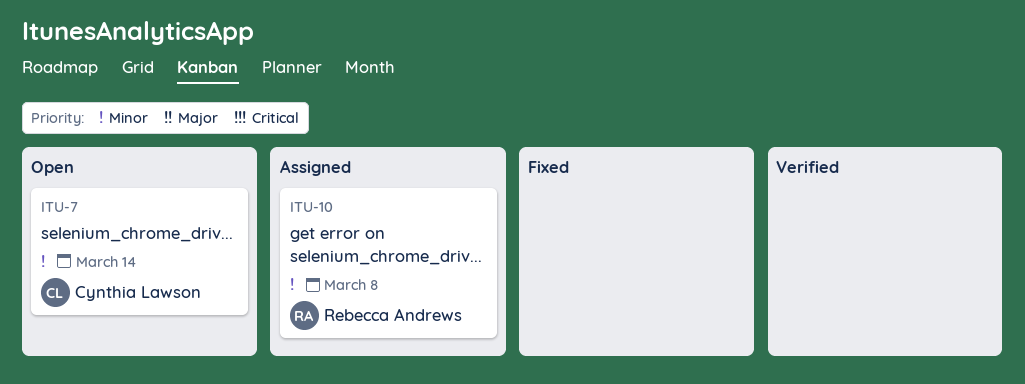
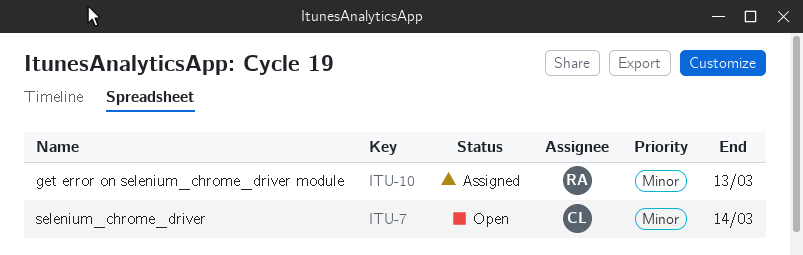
ITU-10, due: Mar 8 -> Mar 13

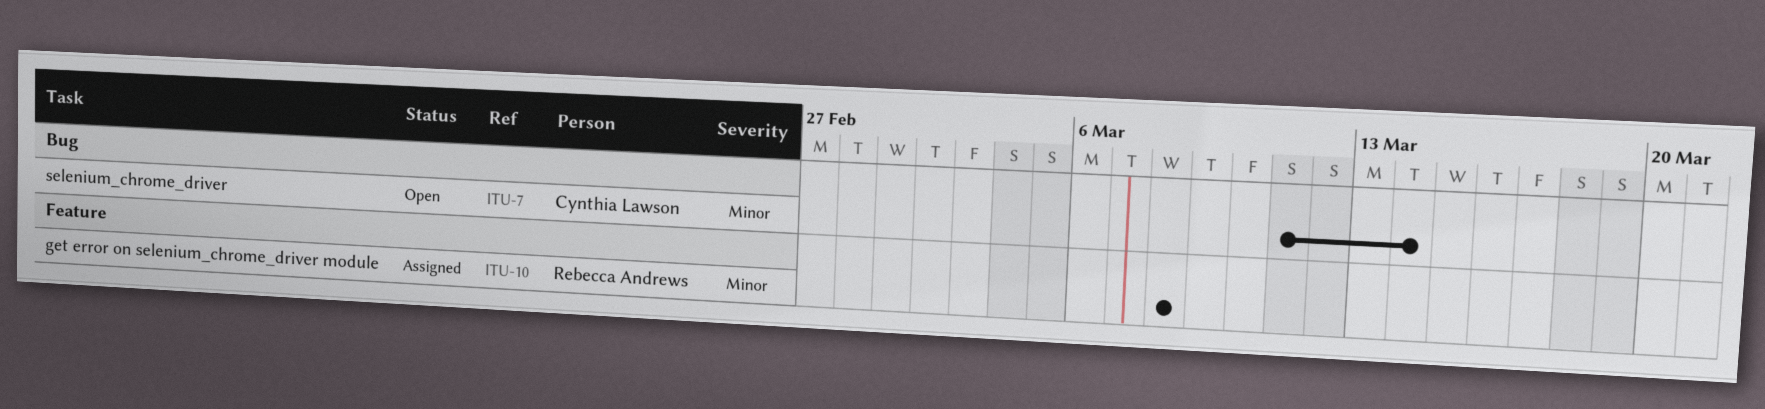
ITU-10, due: Mar 13 -> Mar 8

